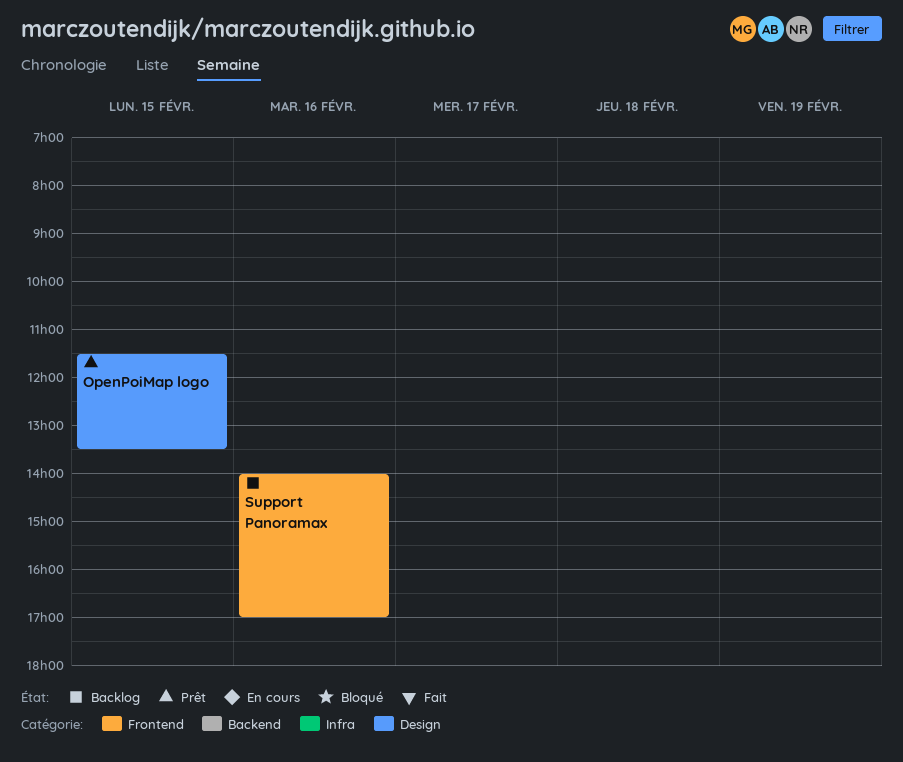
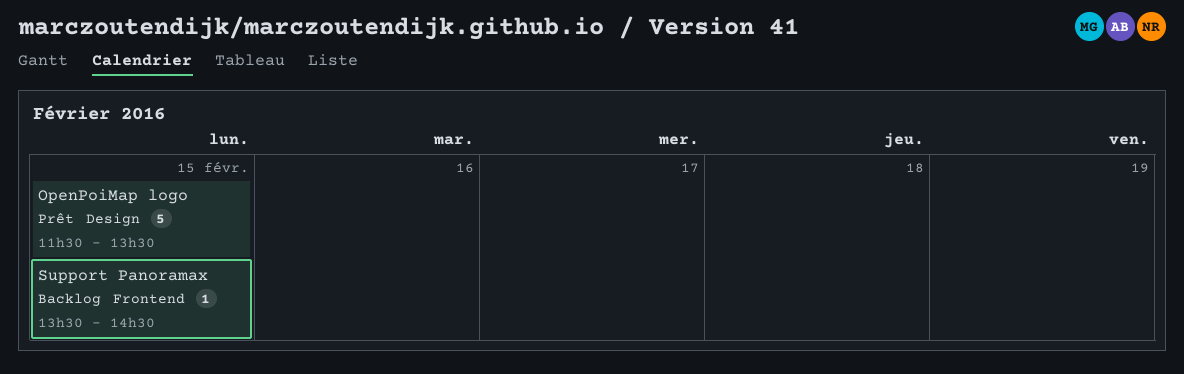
Support Panoramax, day: Feb 16 -> Feb 15
Support Panoramax, begins: 14:00 -> 13:30
Support Panoramax, ends: 17:00 -> 14:30

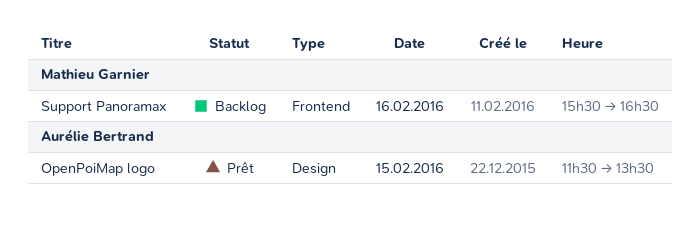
Support Panoramax, day: Feb 15 -> Feb 16
Support Panoramax, begins: 13:30 -> 15:30
Support Panoramax, ends: 14:30 -> 16:30

